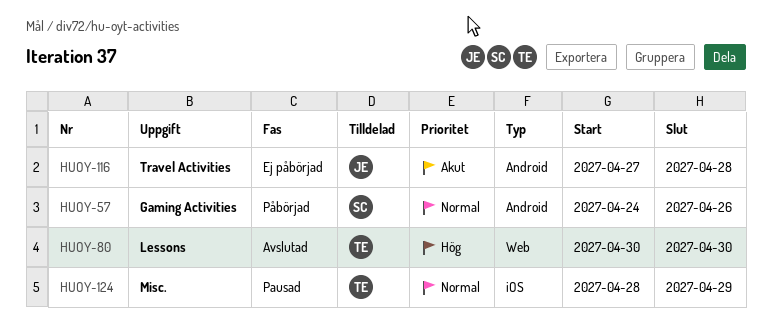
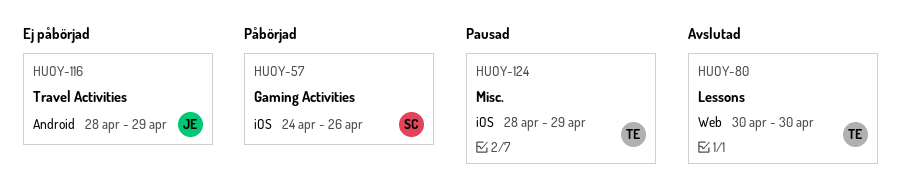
HUOY-57, label: Android -> iOS
HUOY-116, start: Apr 27 -> Apr 28
HUOY-116, due: Apr 28 -> Apr 29

